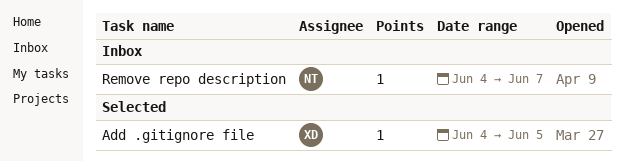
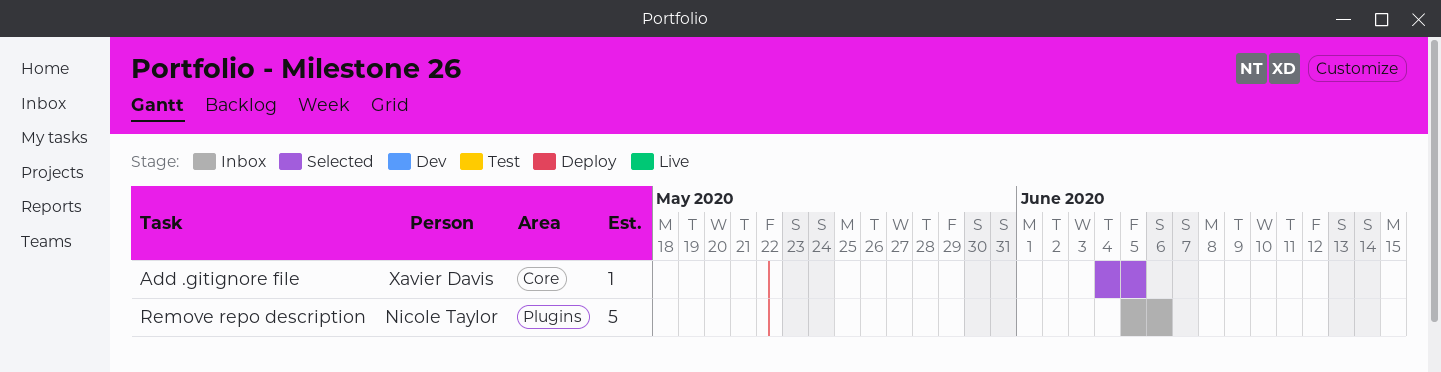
Remove repo description, estimate: 1 -> 5
Remove repo description, start: Jun 4 -> Jun 5
Remove repo description, due: Jun 7 -> Jun 6

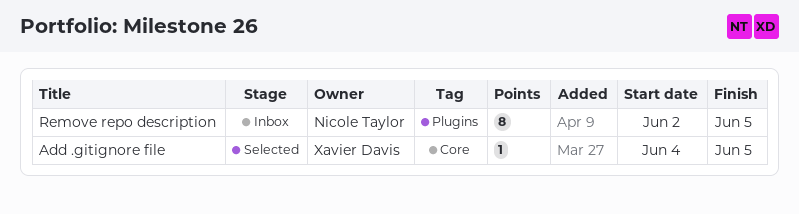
Remove repo description, estimate: 5 -> 8
Remove repo description, start: Jun 5 -> Jun 2
Remove repo description, due: Jun 6 -> Jun 5

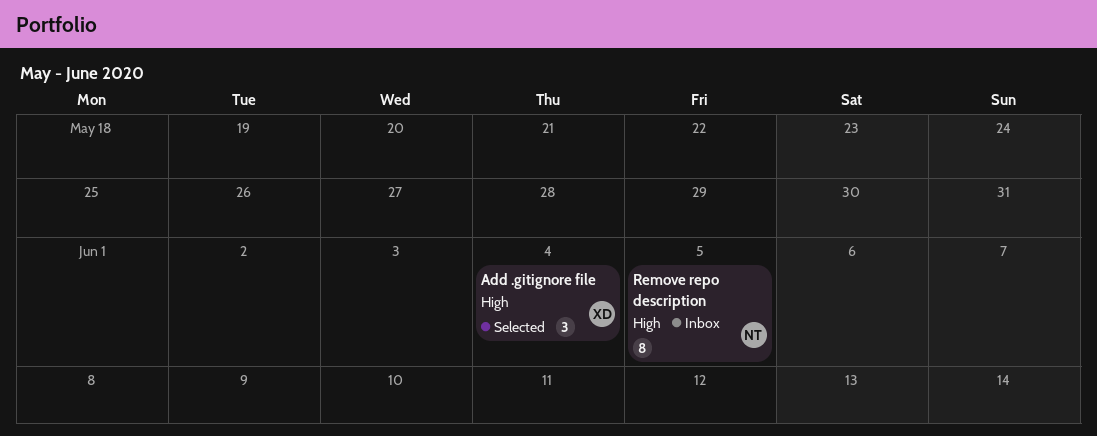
Add .gitignore file, estimate: 1 -> 3
Add .gitignore file, due: Jun 5 -> Jun 4

